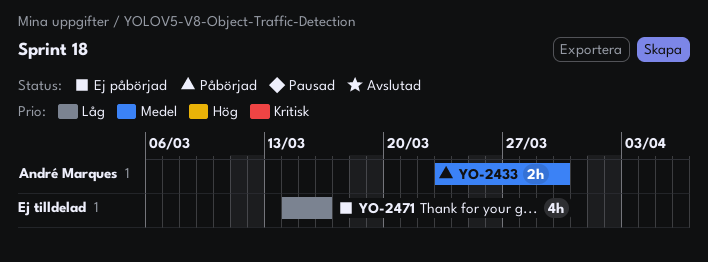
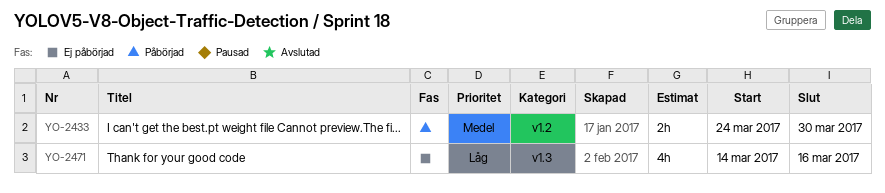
YO-2433, start: Mar 23 -> Mar 24

